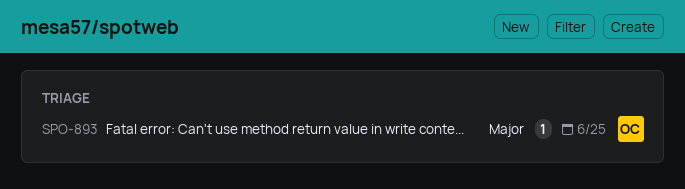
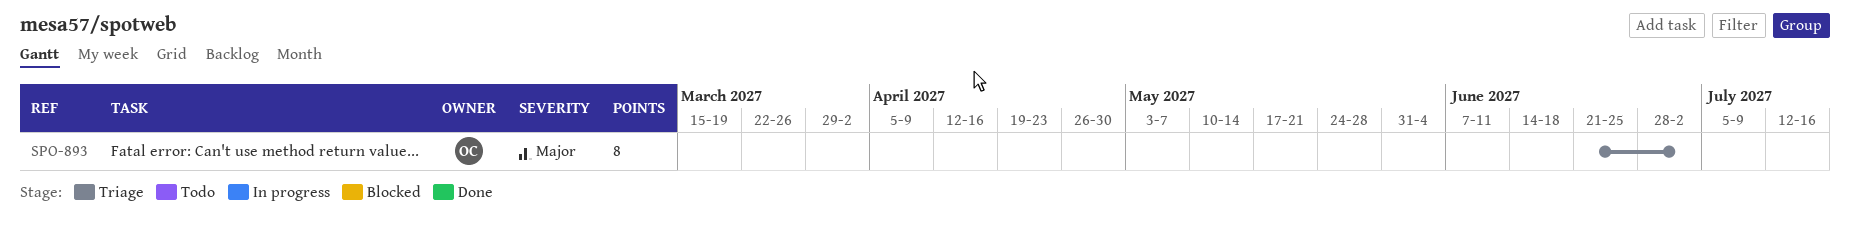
SPO-893, estimate: 1 -> 8
SPO-893, due: Jun 25 -> Jul 2

